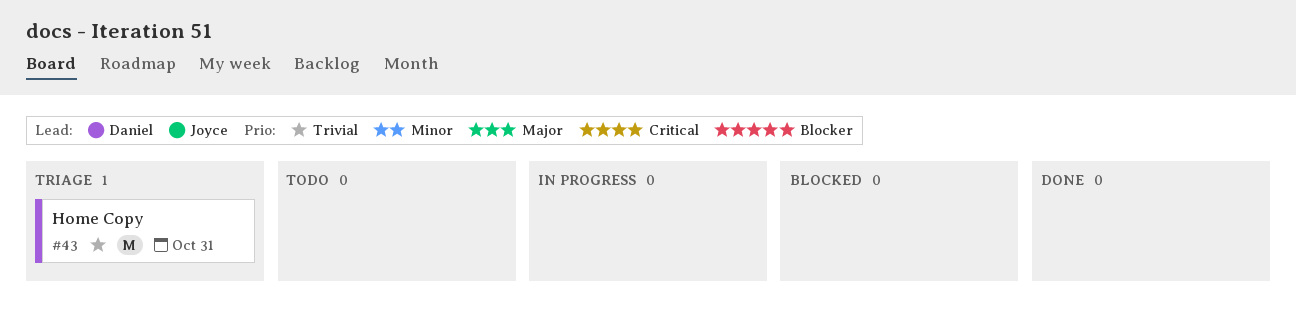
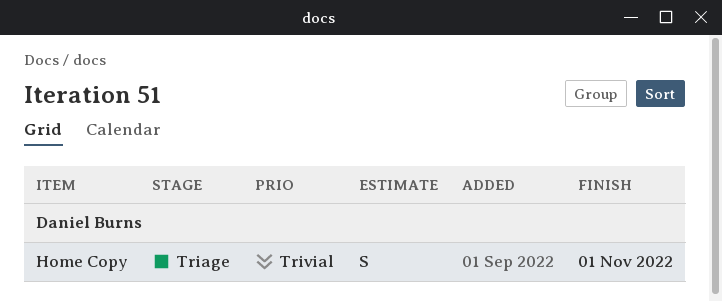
Home Copy, estimate: M -> S
Home Copy, due: Oct 31 -> Nov 1

